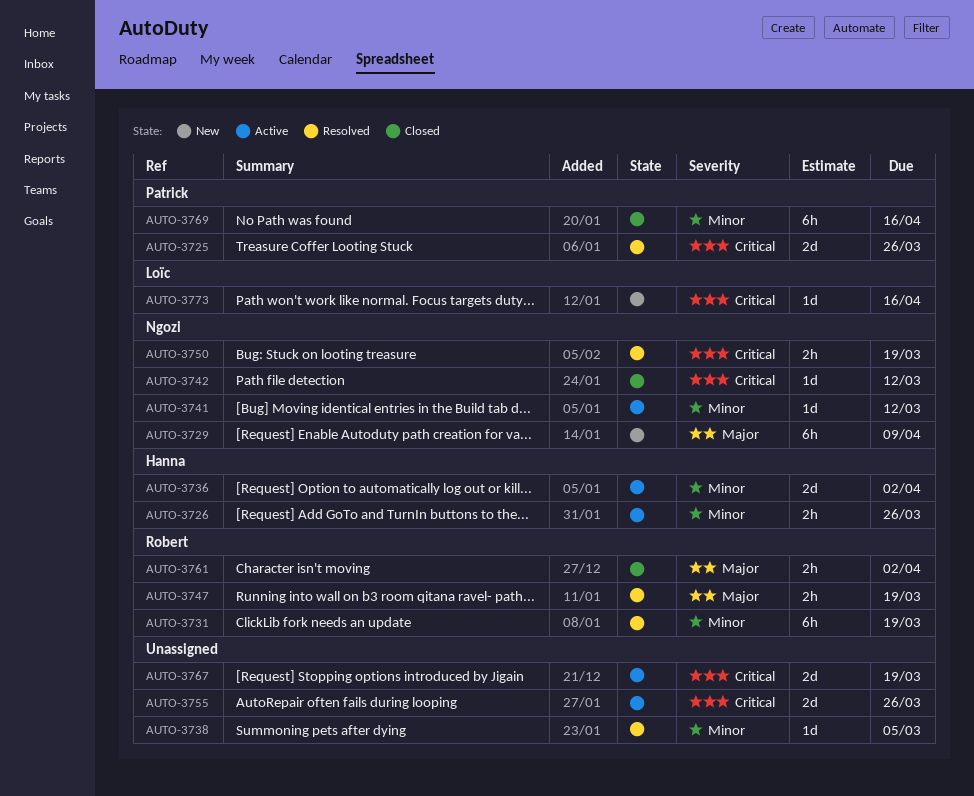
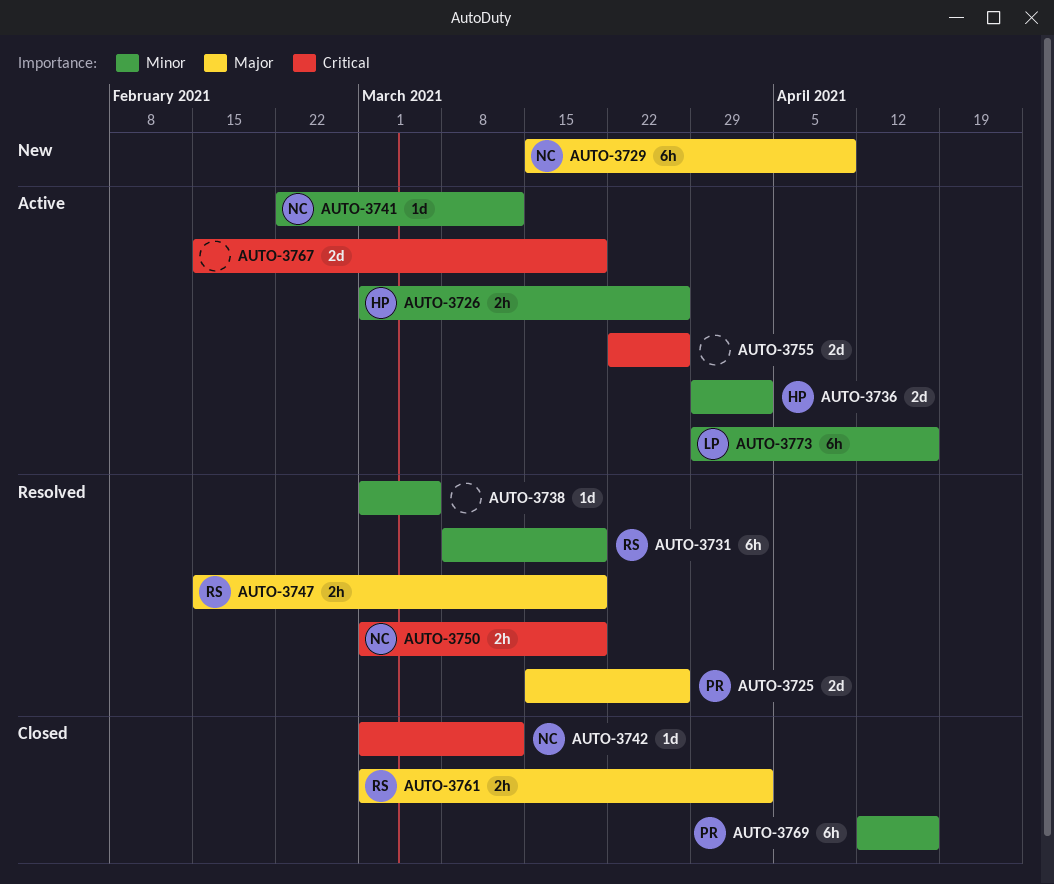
AUTO-3725, priority: Critical -> Major
AUTO-3773, status: New -> Active
AUTO-3773, priority: Critical -> Minor
AUTO-3773, estimate: 1d -> 6h

